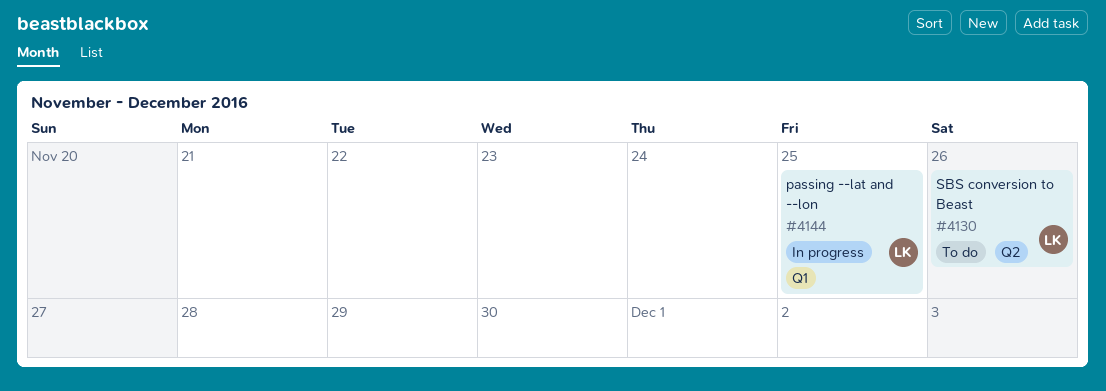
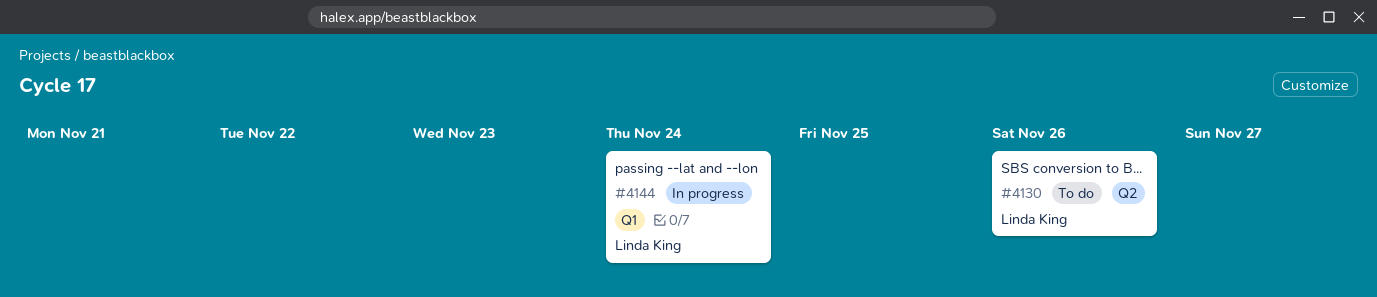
#4144, due: Nov 25 -> Nov 24

